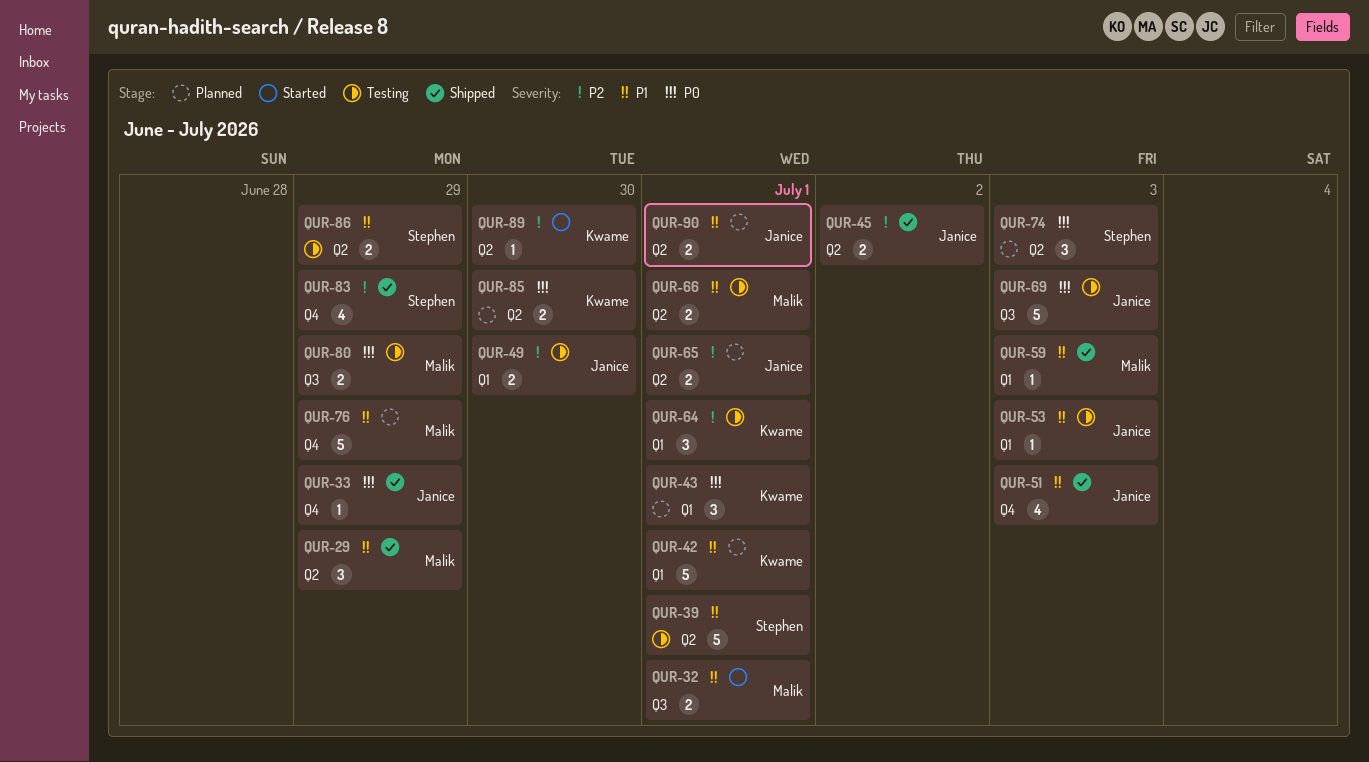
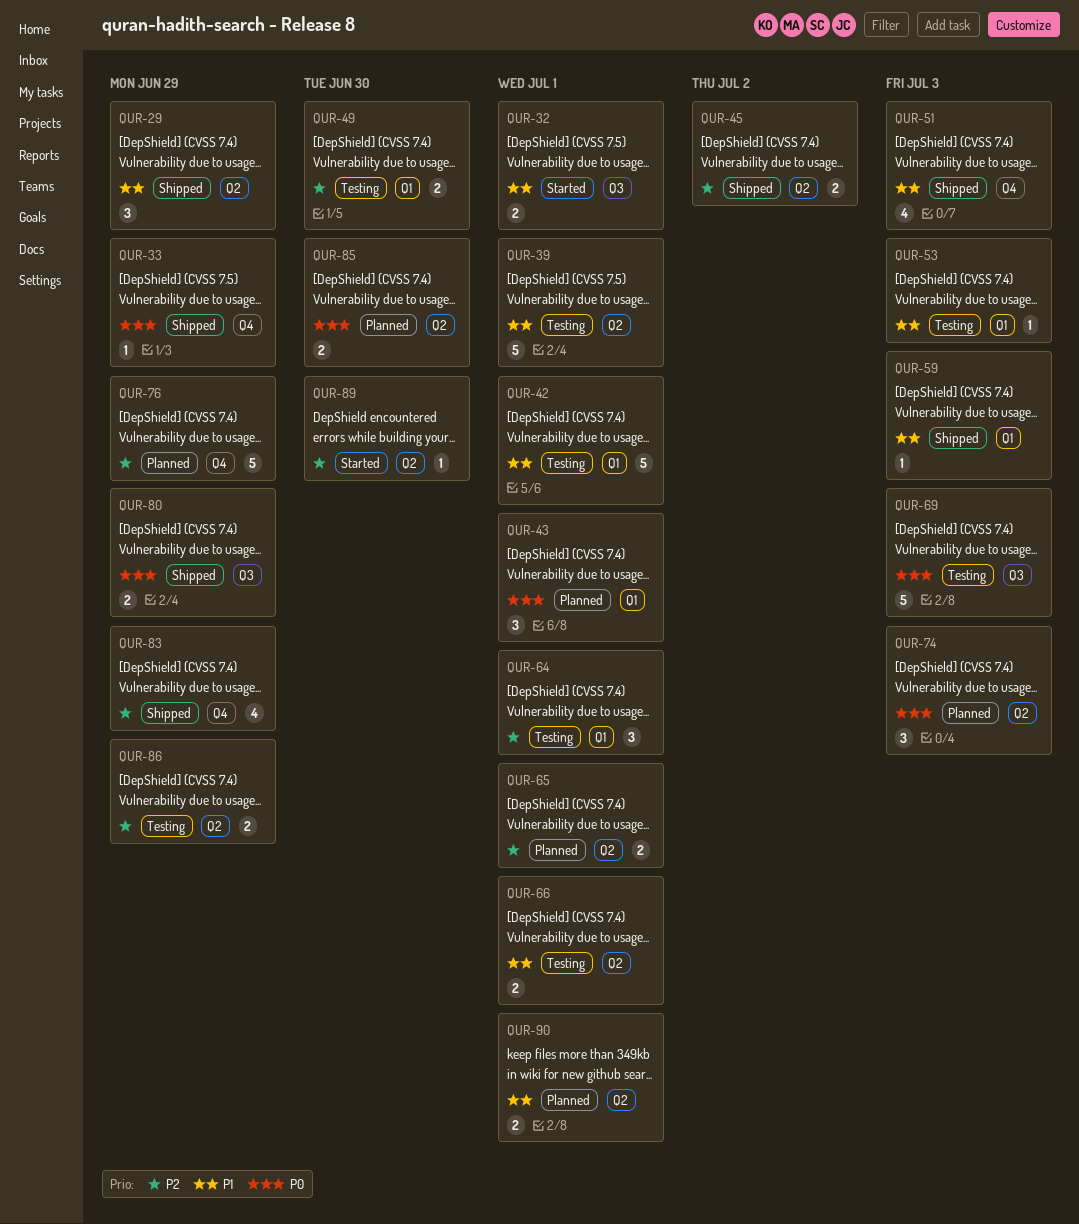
QUR-42, status: Planned -> Testing
QUR-76, priority: P1 -> P2
QUR-80, status: Testing -> Shipped
QUR-86, priority: P1 -> P2

